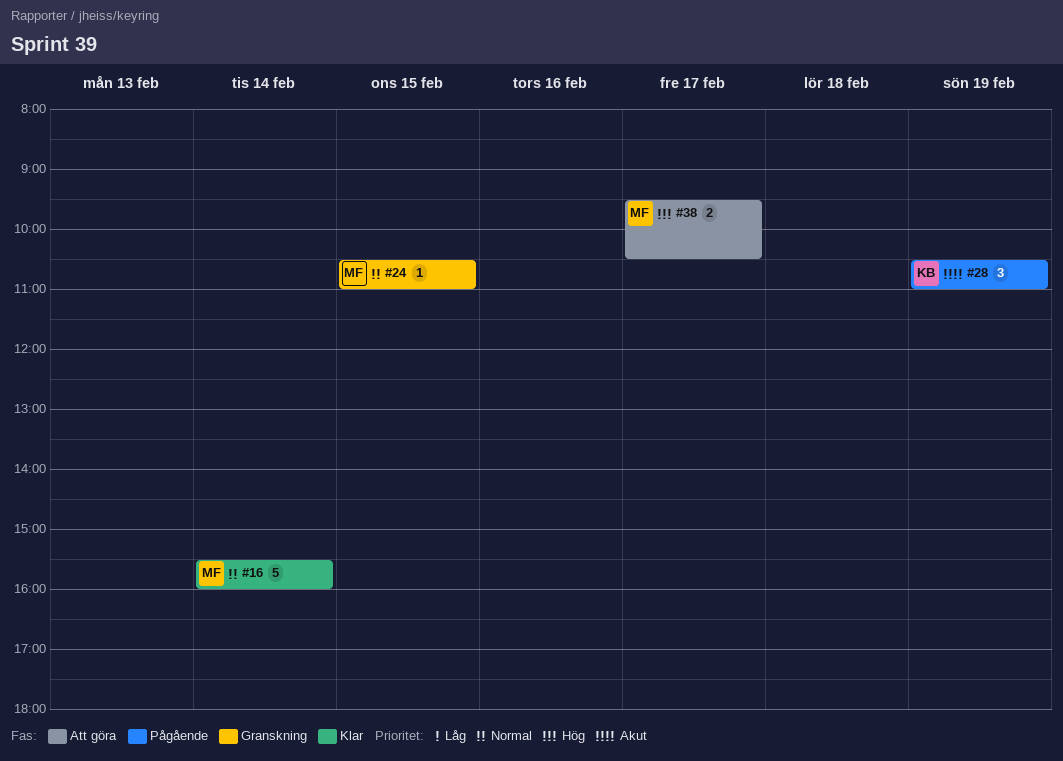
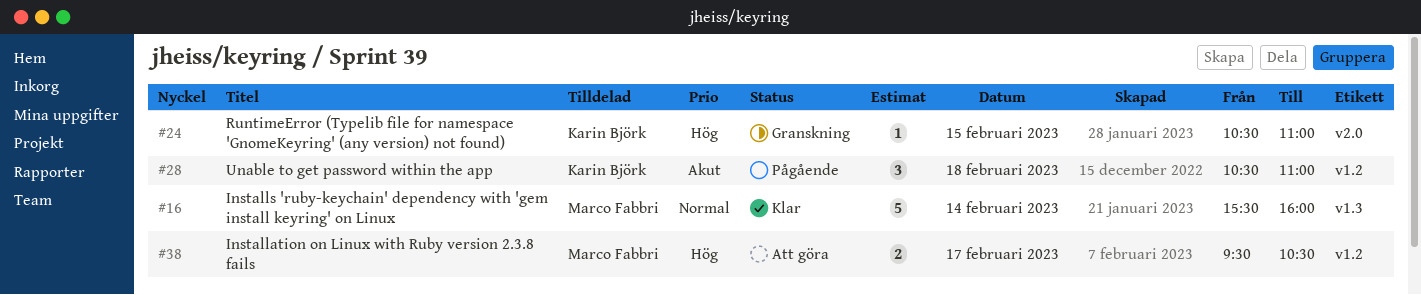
#24, owner: Marco Fabbri -> Karin Björk
#24, priority: Normal -> Hög
#28, day: Feb 19 -> Feb 18

